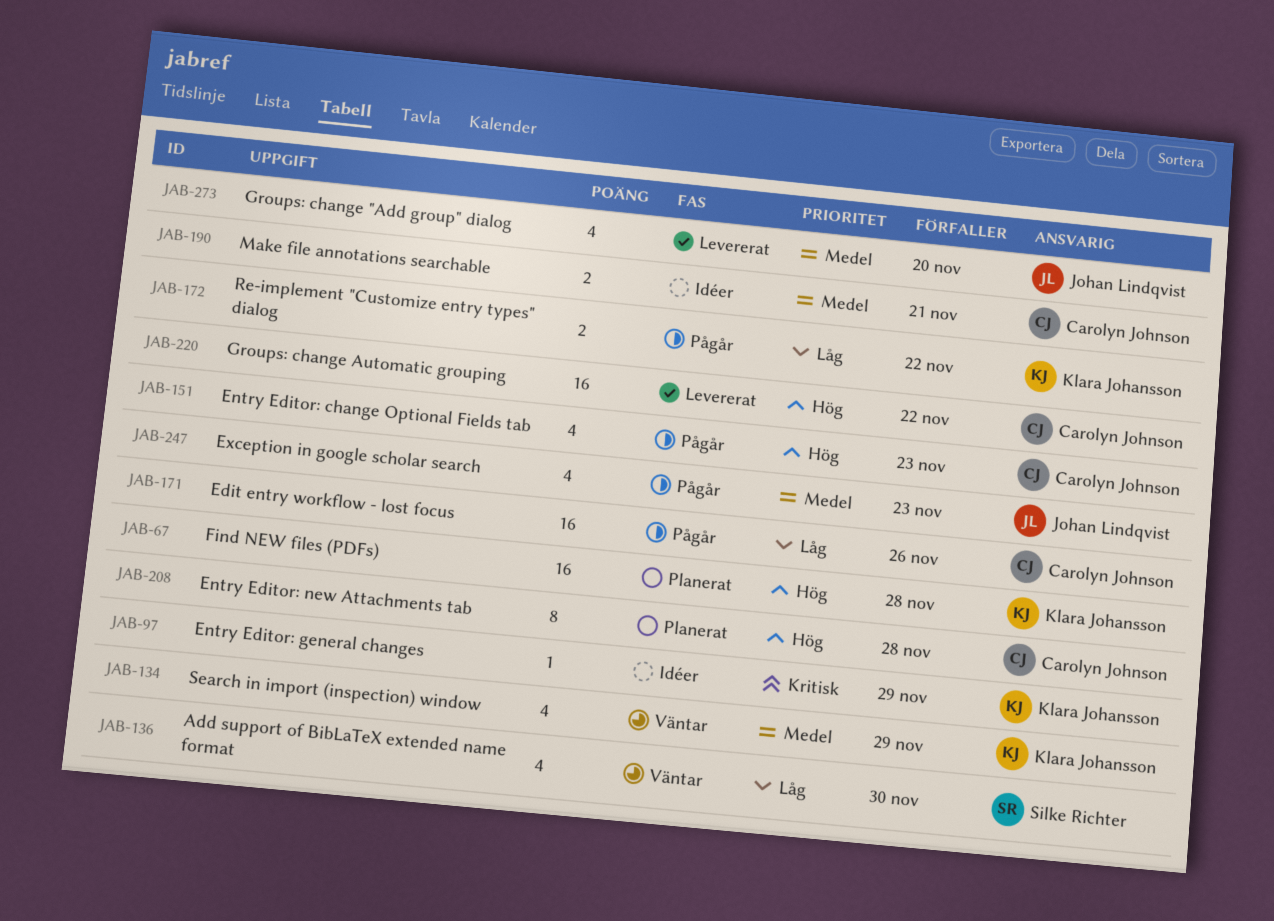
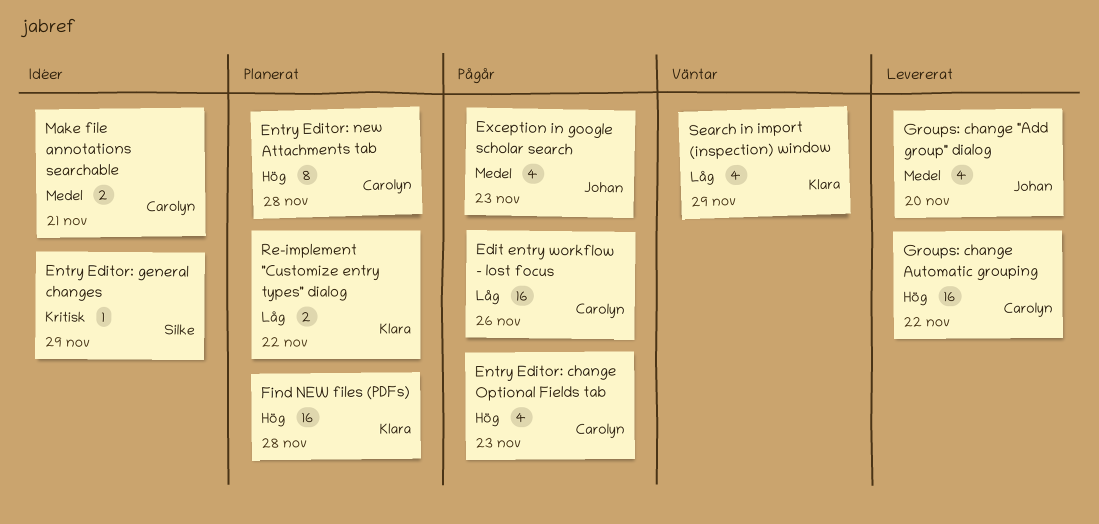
Add support of BibLaTeX extended name format: present -> none
Entry Editor: general changes, owner: Klara Johansson -> Silke Richter
Re-implement "Customize entry types" dialog, status: Pågår -> Planerat
Search in import (inspection) window, priority: Medel -> Låg

